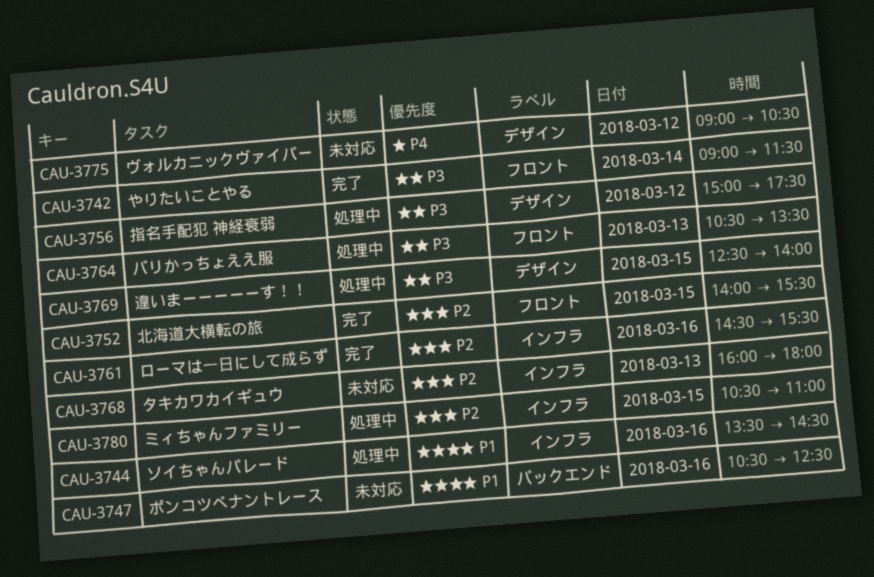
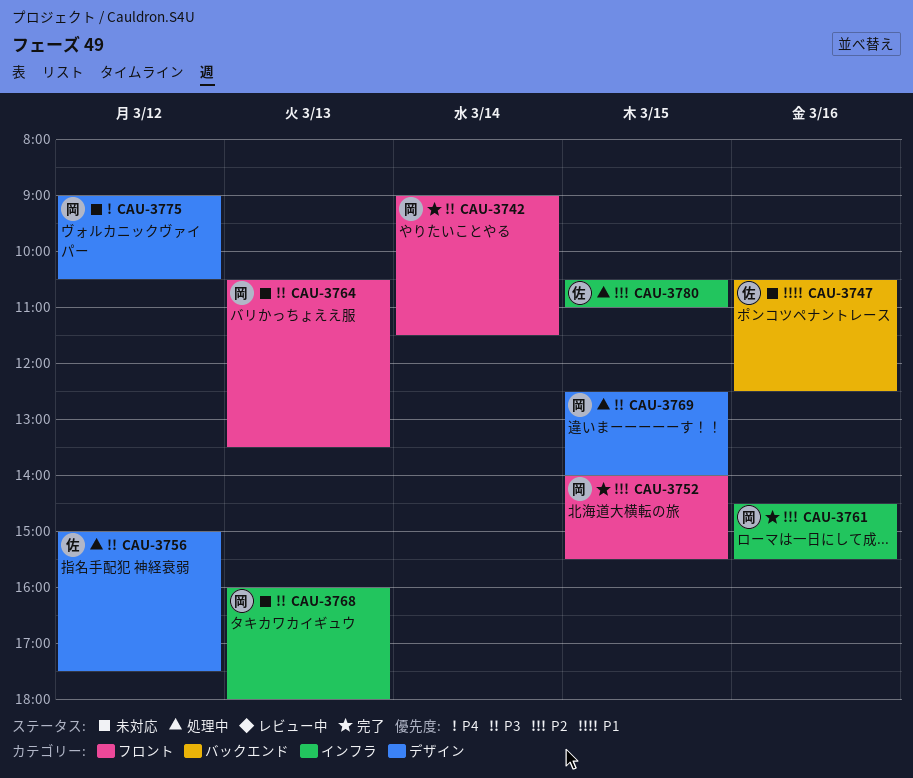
CAU-3744: present -> none
CAU-3764, status: 処理中 -> 未対応
CAU-3768, priority: P2 -> P3

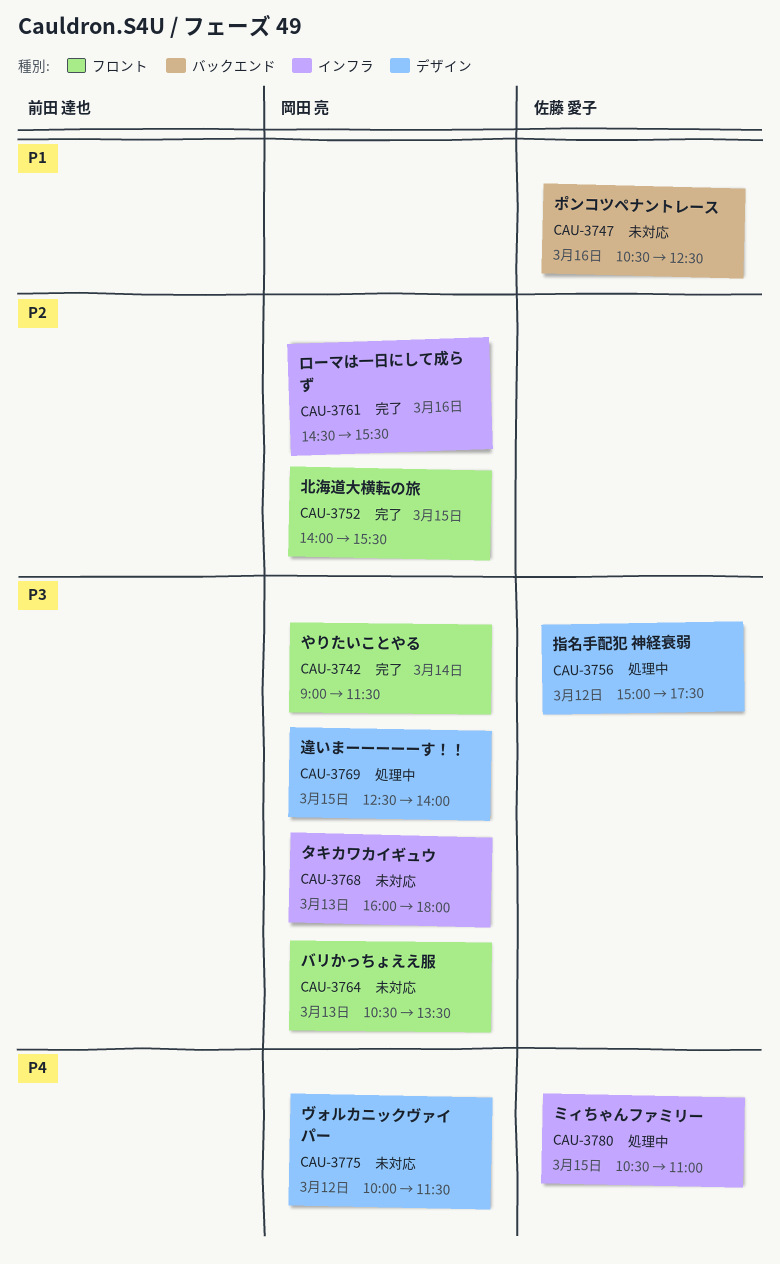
CAU-3775, begins: 09:00 -> 10:00
CAU-3775, ends: 10:30 -> 11:30
CAU-3780, priority: P2 -> P4

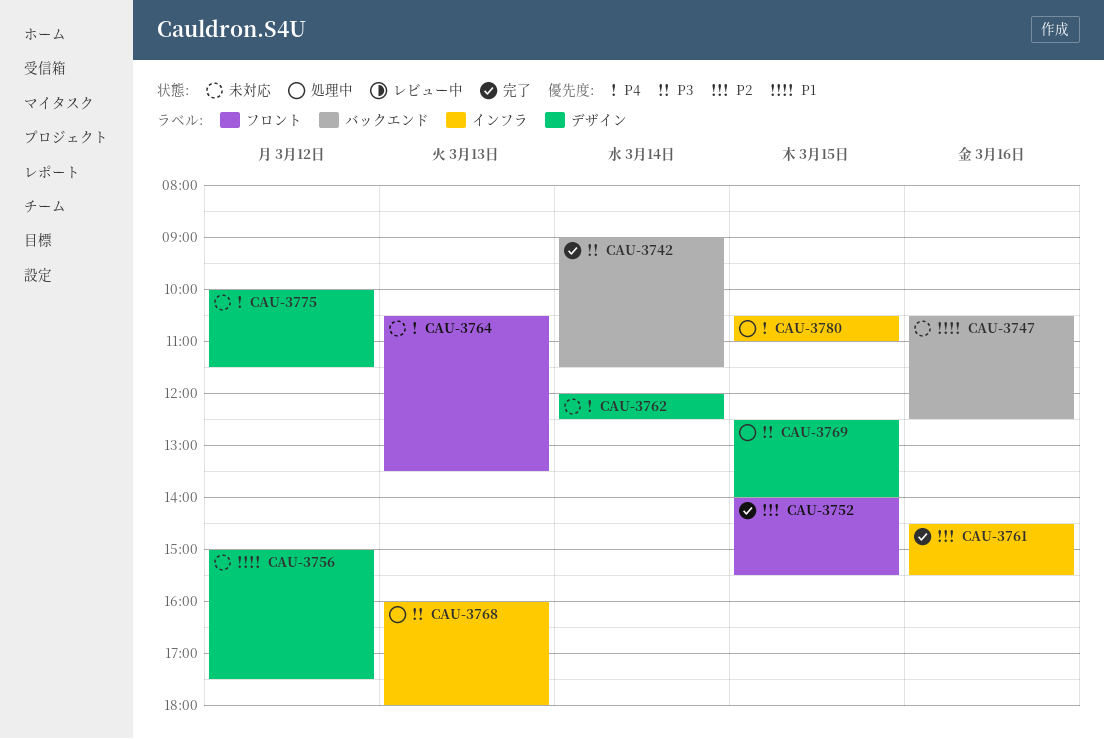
CAU-3742, label: フロント -> バックエンド
CAU-3756, status: 処理中 -> 未対応
CAU-3756, priority: P3 -> P1
CAU-3762: none -> present
CAU-3764, priority: P3 -> P4
CAU-3768, status: 未対応 -> 処理中

